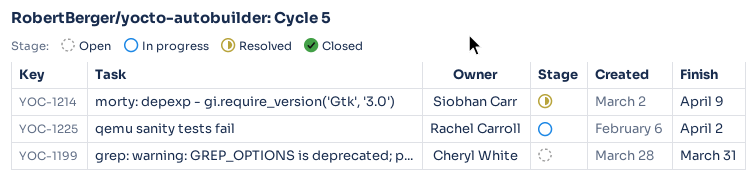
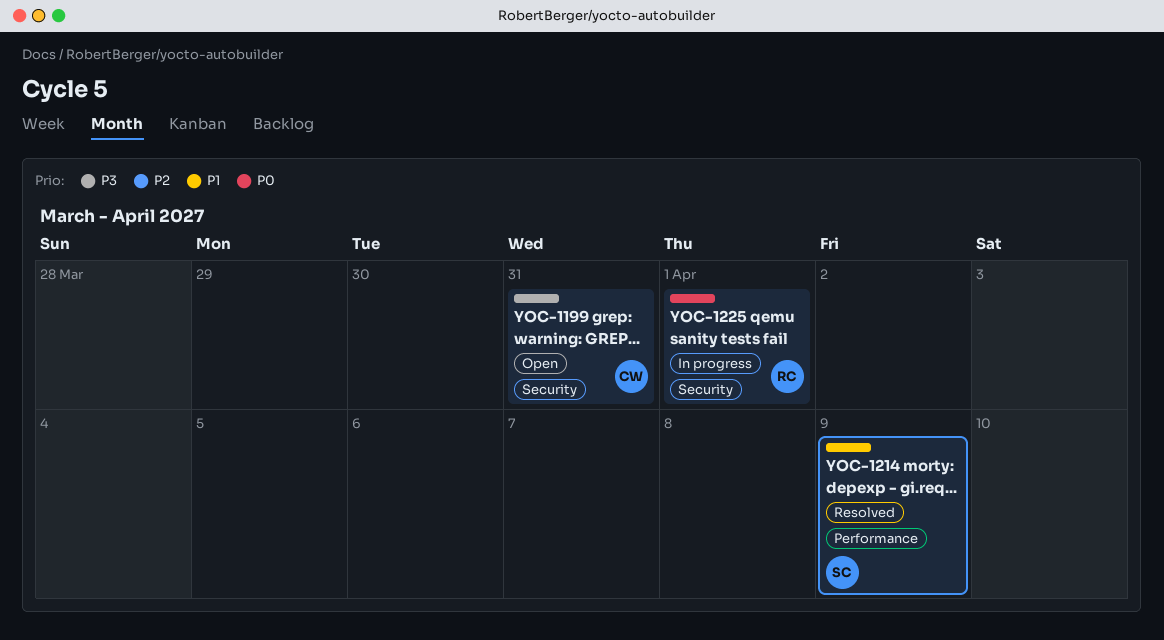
YOC-1225, due: Apr 2 -> Apr 1

